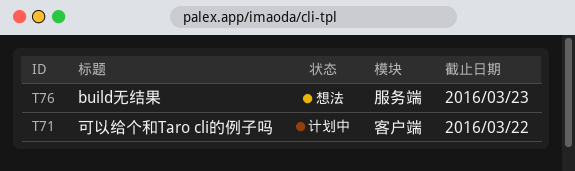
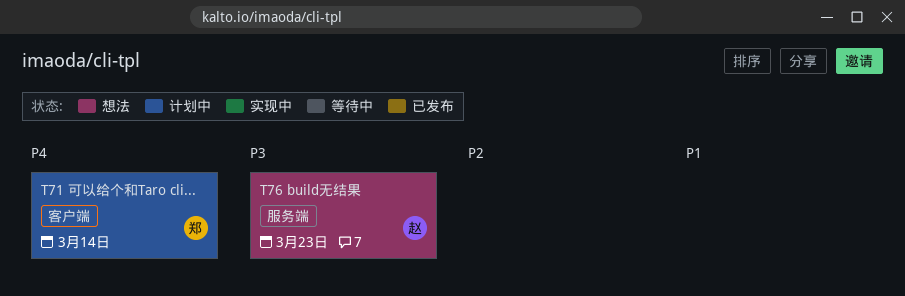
T71, due: Mar 22 -> Mar 14

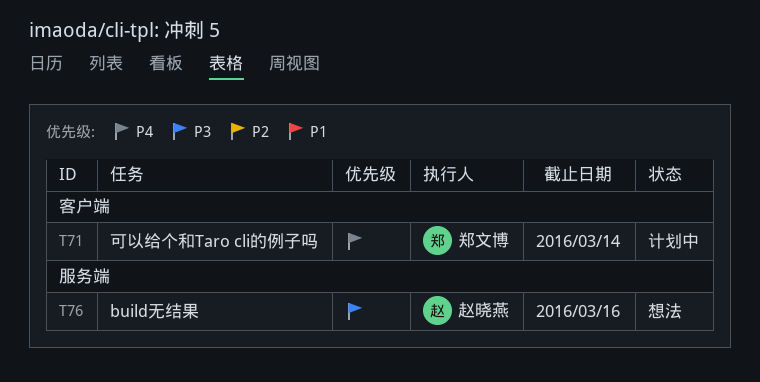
T76, due: Mar 23 -> Mar 16

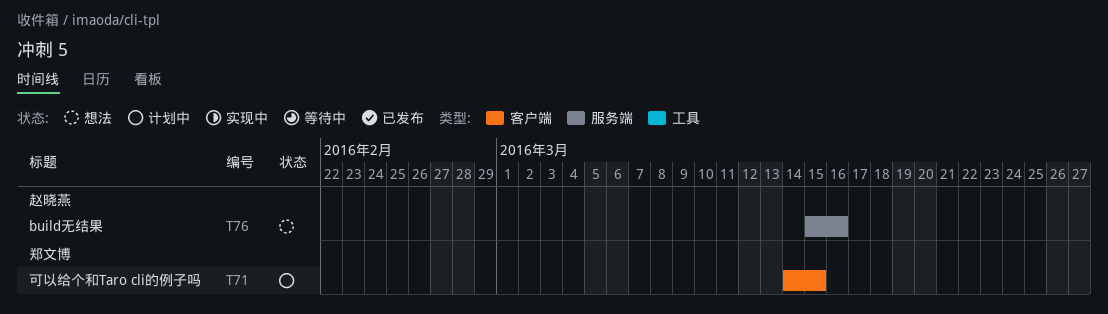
T71, due: Mar 14 -> Mar 15

